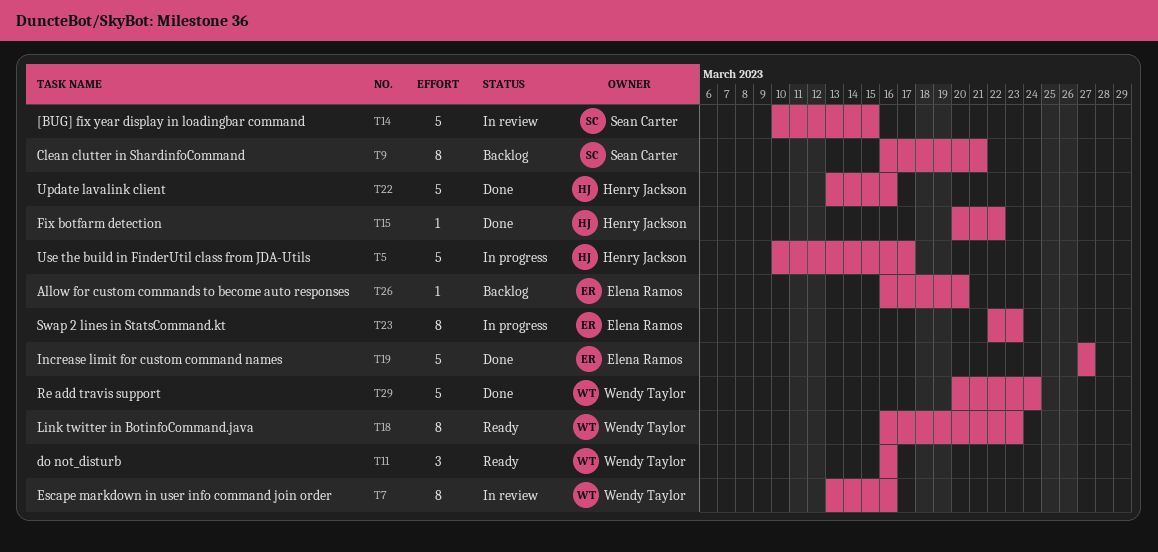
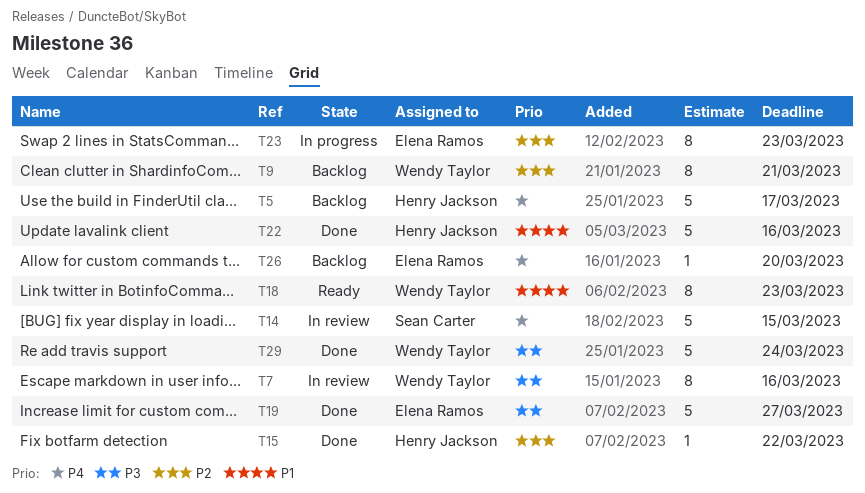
T5, status: In progress -> Backlog
T9, owner: Sean Carter -> Wendy Taylor
T11: present -> none

